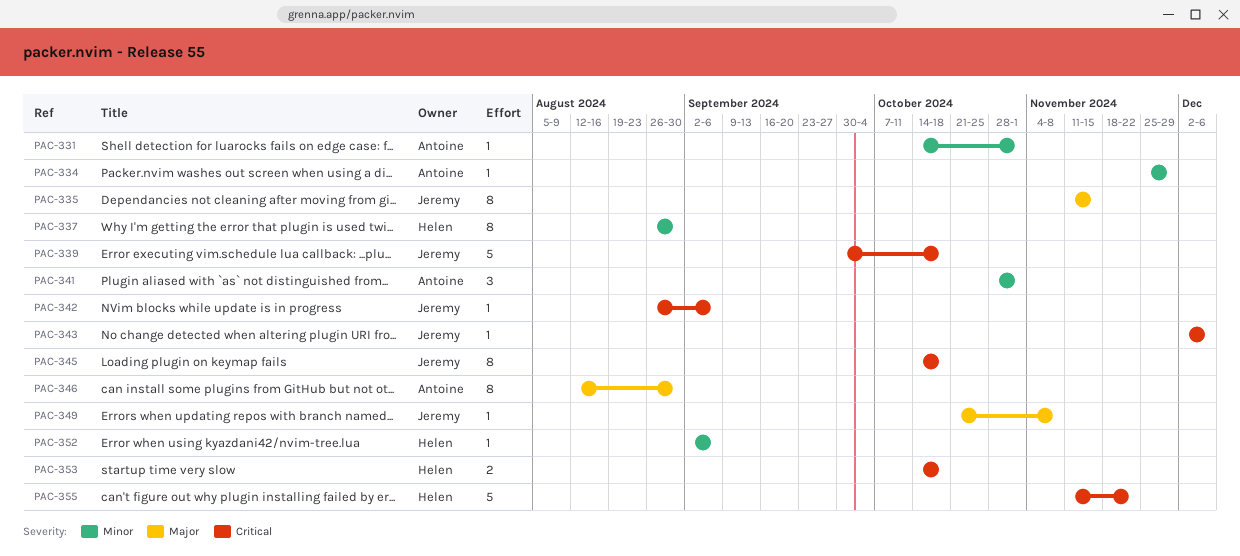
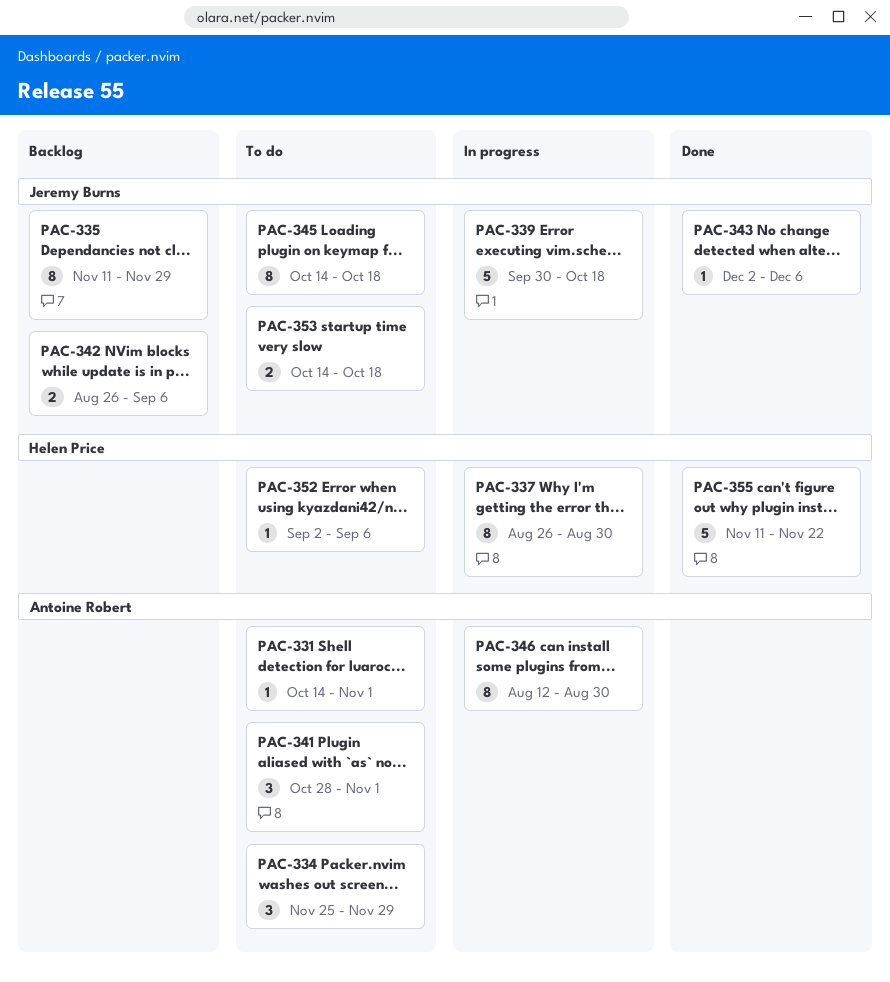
PAC-334, estimate: 1 -> 3
PAC-335, due: Nov 15 -> Nov 29
PAC-342, estimate: 1 -> 2
PAC-349: present -> none
PAC-353, owner: Helen Price -> Jeremy Burns

